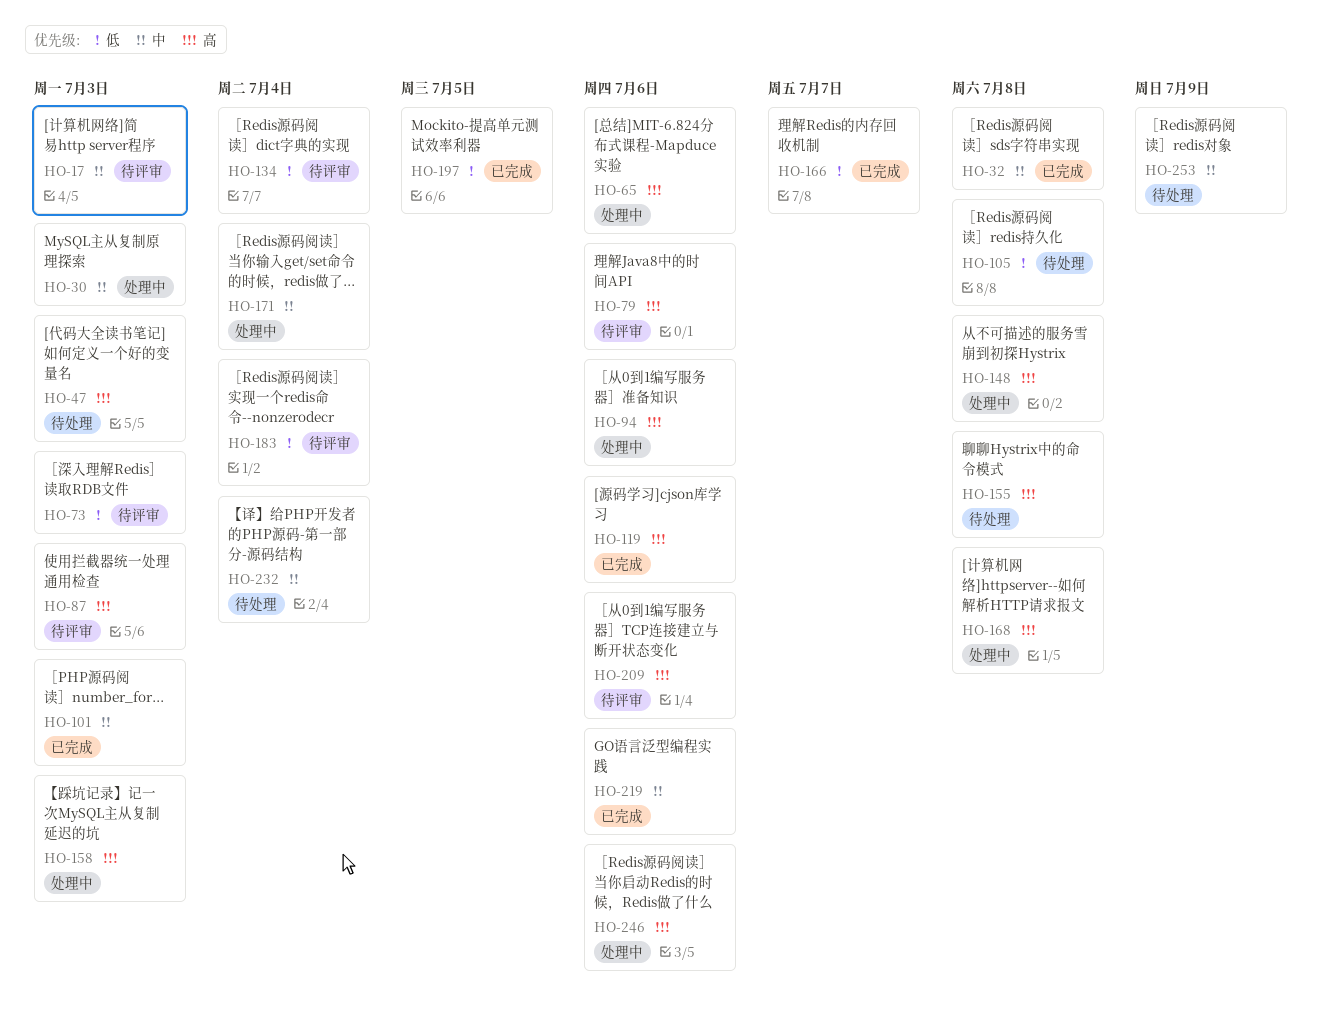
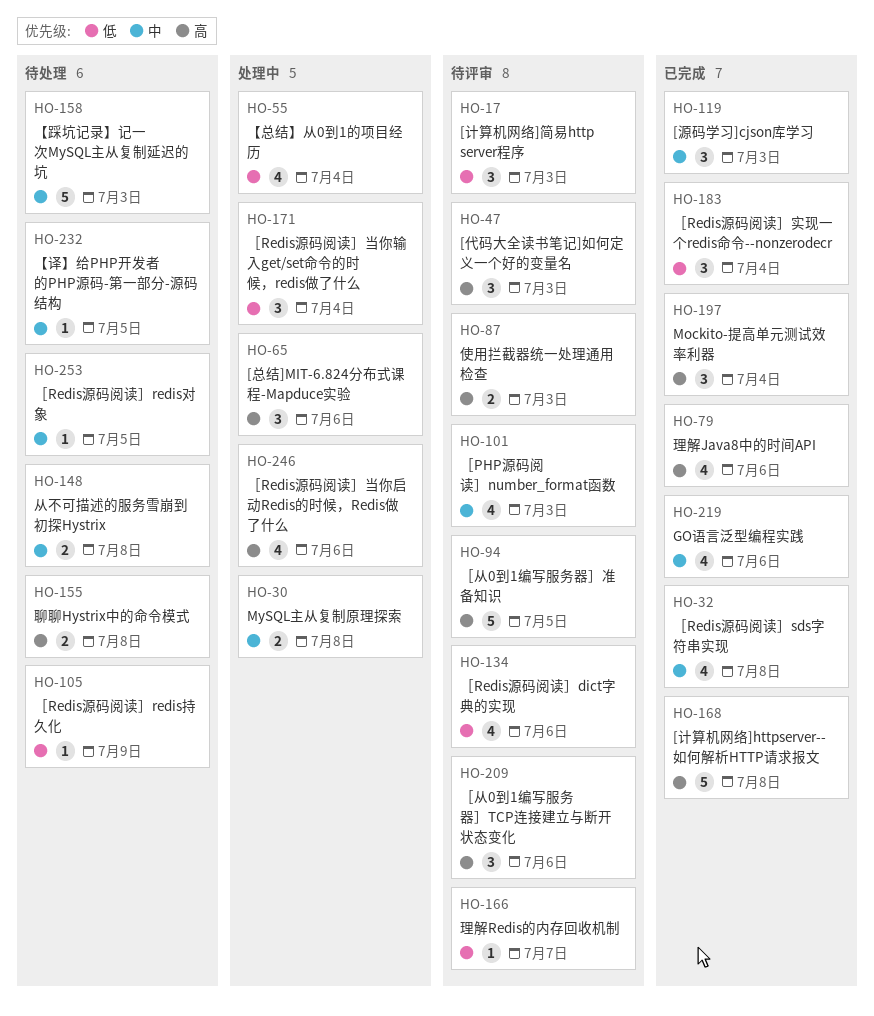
HO-17, priority: 中 -> 低
HO-30, due: Jul 3 -> Jul 8
HO-47, status: 待处理 -> 待评审
HO-55: none -> present
HO-73: present -> none
HO-79, status: 待评审 -> 已完成
HO-94, status: 处理中 -> 待评审
HO-94, due: Jul 6 -> Jul 5
HO-101, status: 已完成 -> 待评审
HO-105, due: Jul 8 -> Jul 9
HO-119, priority: 高 -> 中
HO-119, due: Jul 6 -> Jul 3
HO-134, due: Jul 4 -> Jul 6
HO-148, status: 处理中 -> 待处理
HO-148, priority: 高 -> 中
HO-158, status: 处理中 -> 待处理
HO-158, priority: 高 -> 中
HO-166, status: 已完成 -> 待评审
HO-168, status: 处理中 -> 已完成
HO-171, priority: 中 -> 低
HO-183, status: 待评审 -> 已完成
HO-197, priority: 低 -> 高
HO-197, due: Jul 5 -> Jul 4
HO-232, due: Jul 4 -> Jul 5
HO-253, due: Jul 9 -> Jul 5

